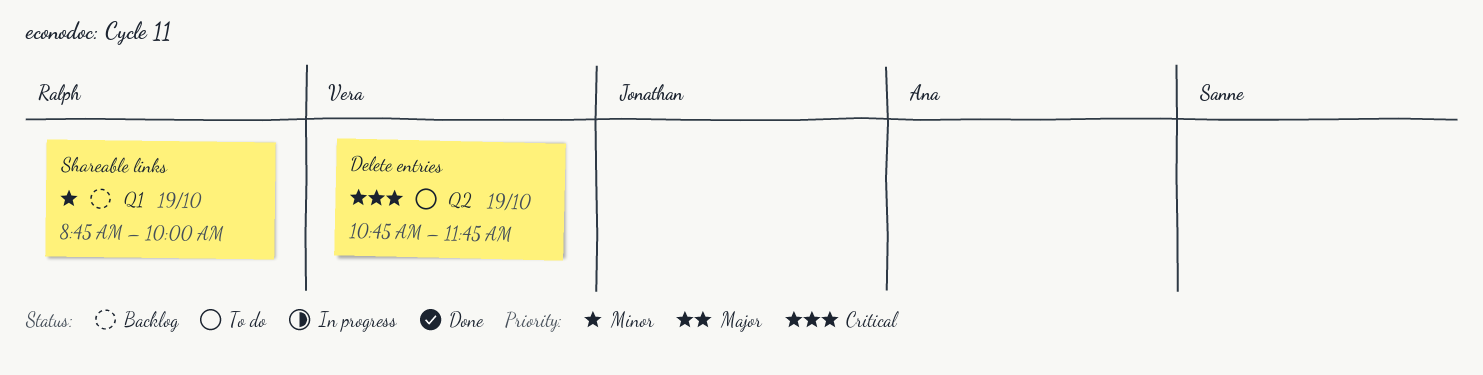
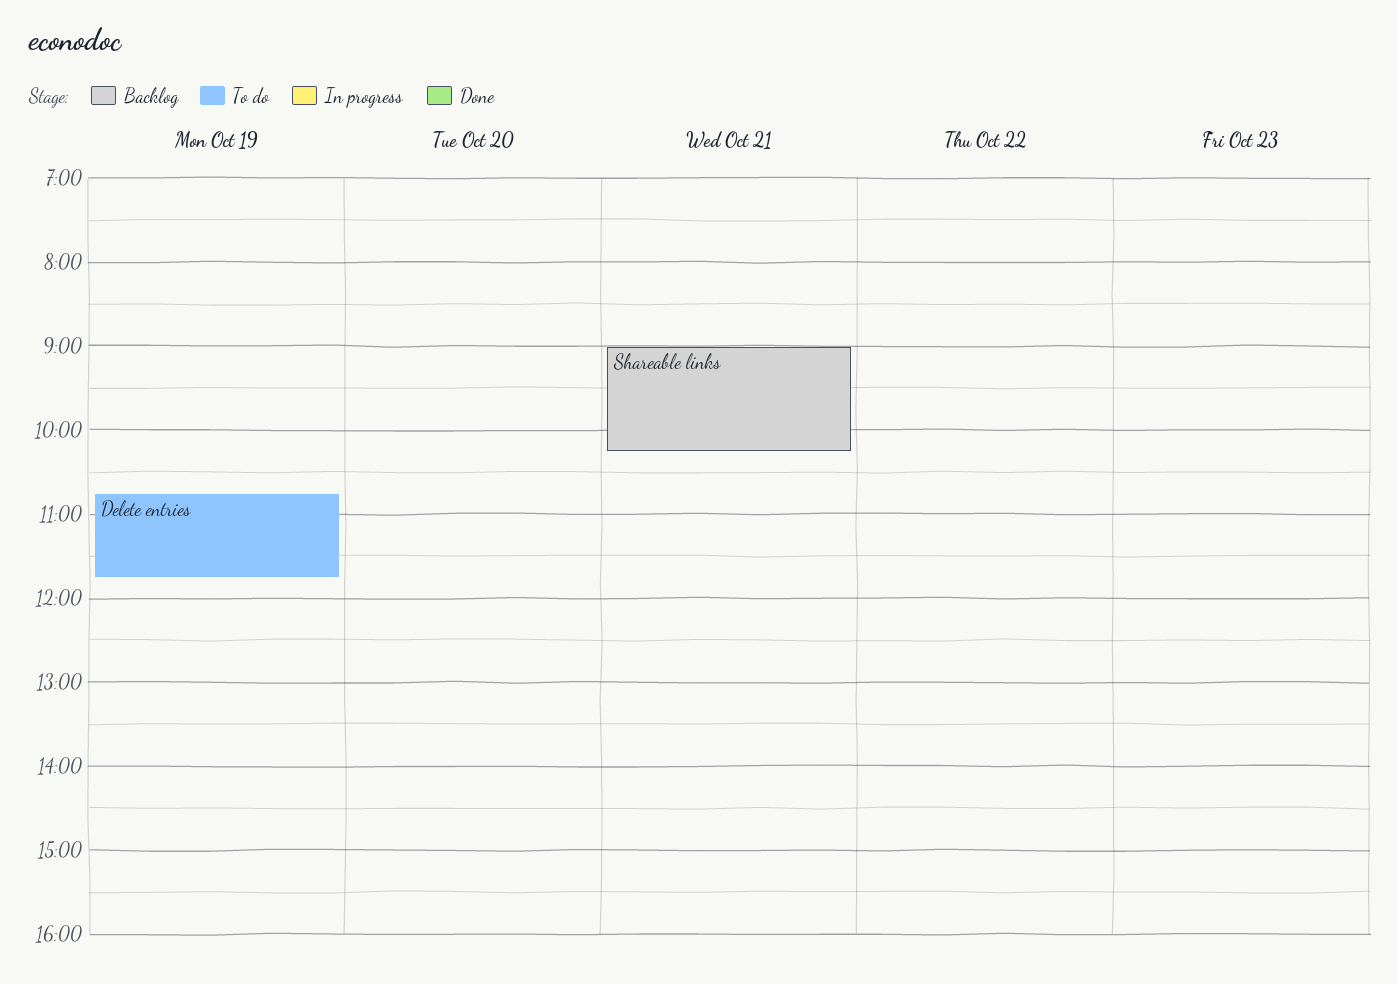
Shareable links, day: Oct 19 -> Oct 21
Shareable links, begins: 08:45 -> 09:00
Shareable links, ends: 10:00 -> 10:15

